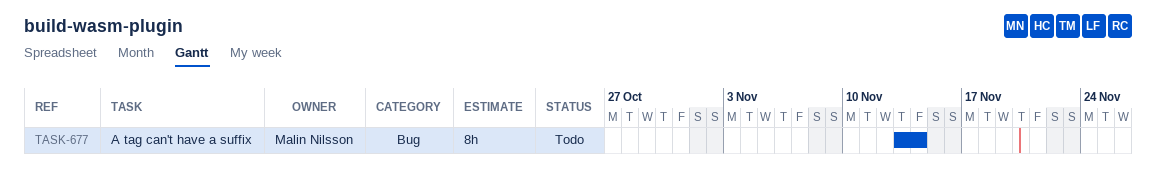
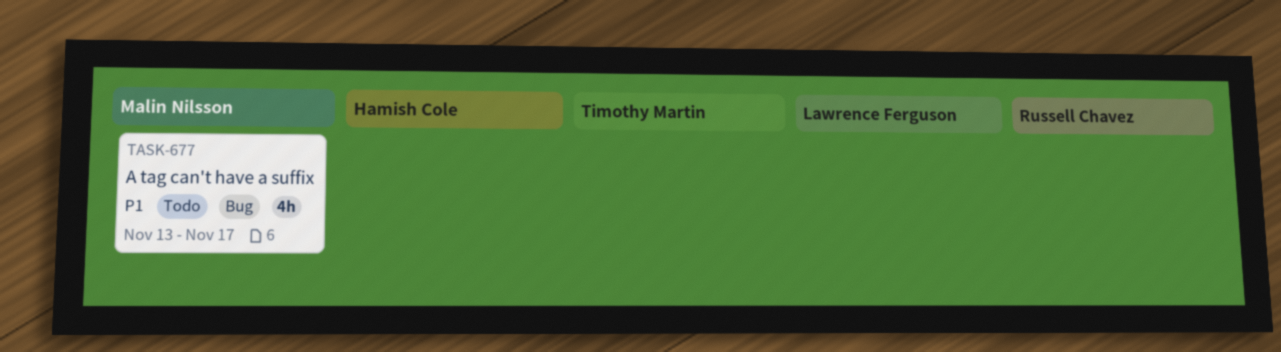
TASK-677, estimate: 8h -> 4h
TASK-677, due: Nov 14 -> Nov 17

